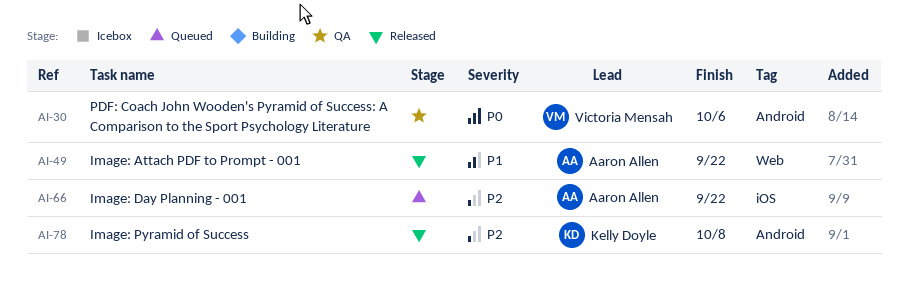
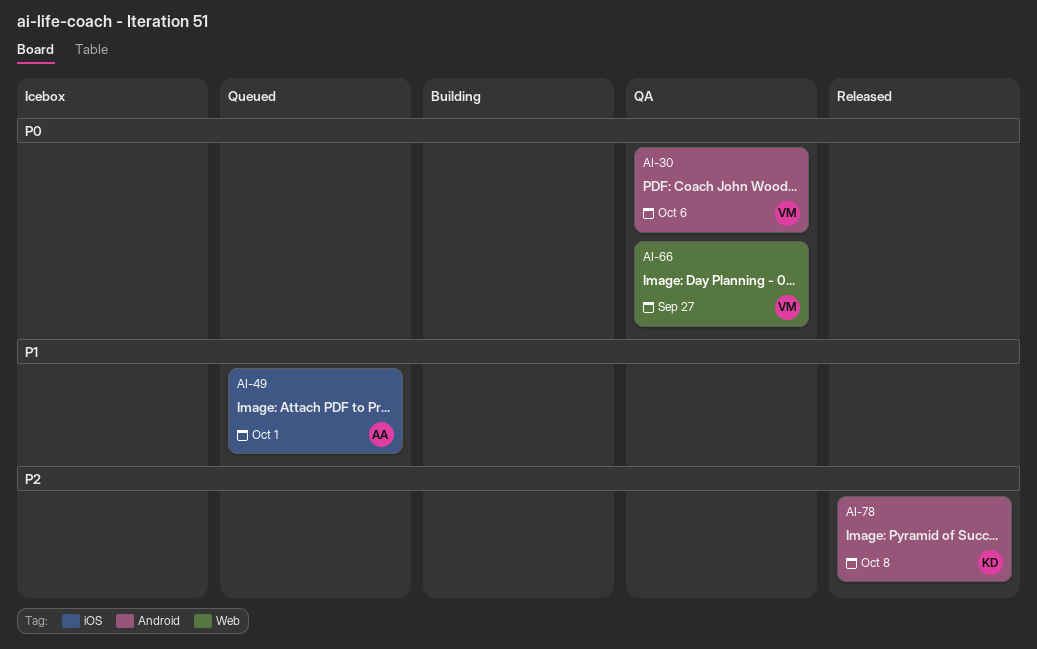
AI-49, status: Released -> Queued
AI-49, label: Web -> iOS
AI-49, due: Sep 22 -> Oct 1
AI-66, status: Queued -> QA
AI-66, owner: Aaron Allen -> Victoria Mensah
AI-66, priority: P2 -> P0
AI-66, label: iOS -> Web
AI-66, due: Sep 22 -> Sep 27

